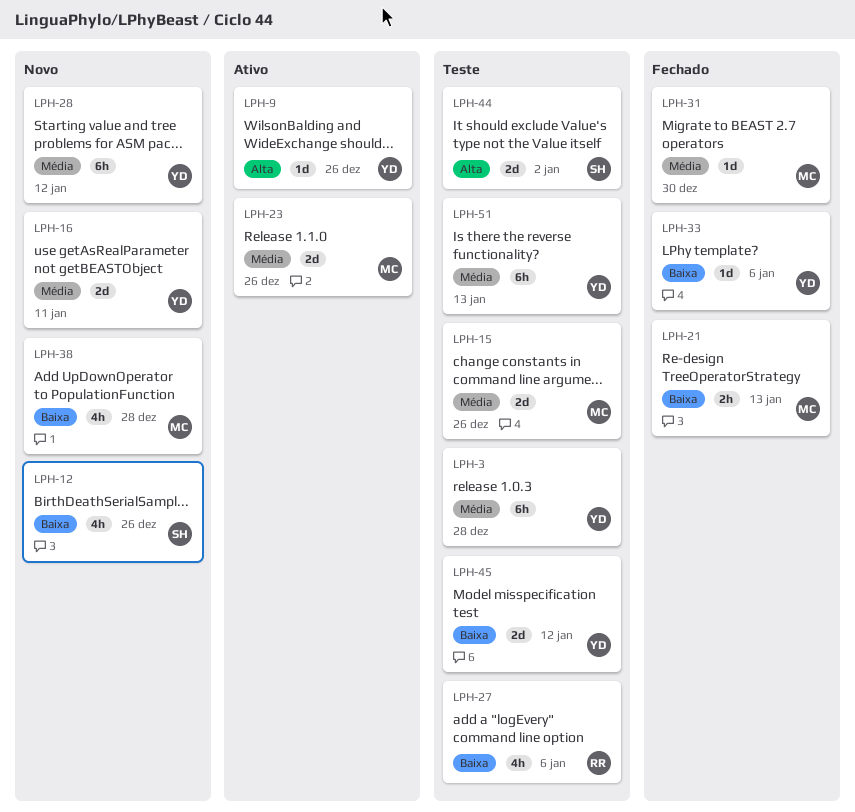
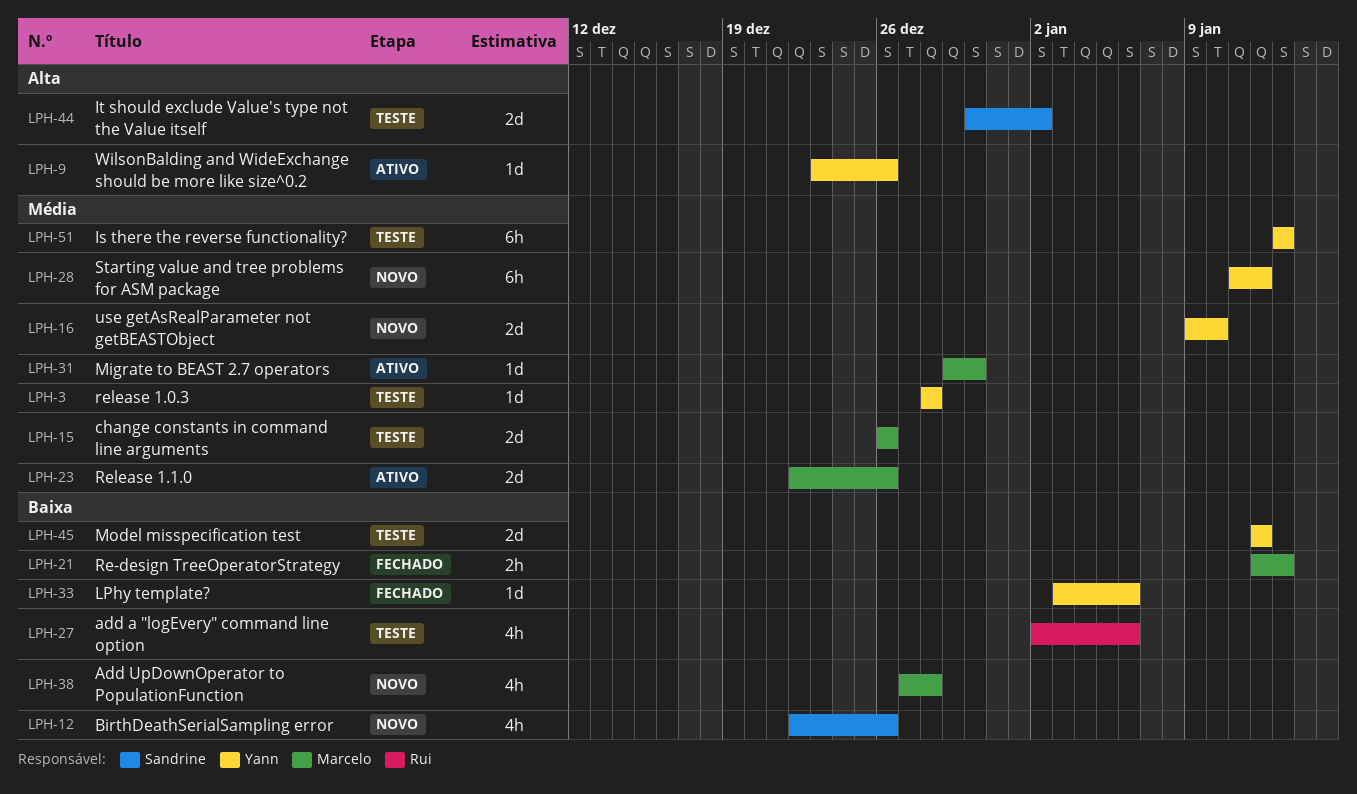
LPH-3, estimate: 6h -> 1d
LPH-16, due: Jan 11 -> Jan 10
LPH-31, status: Fechado -> Ativo

